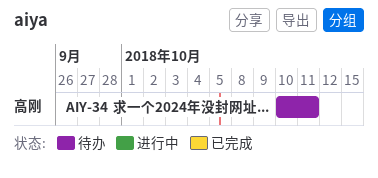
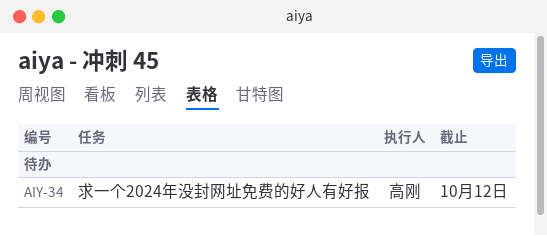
AIY-34, due: Oct 11 -> Oct 12

